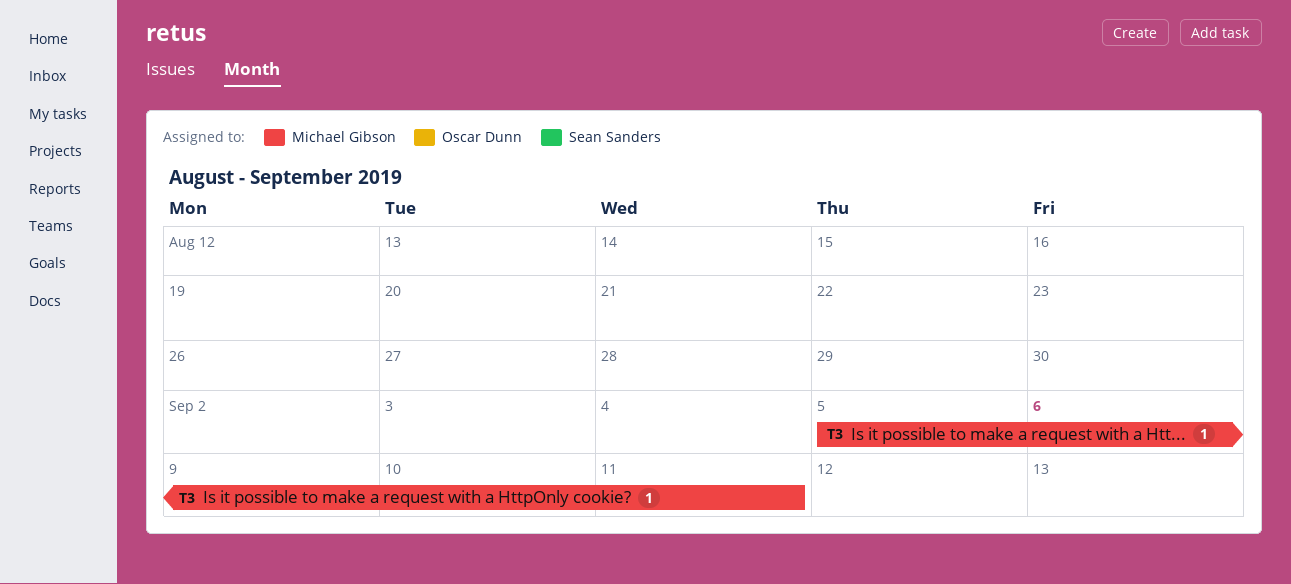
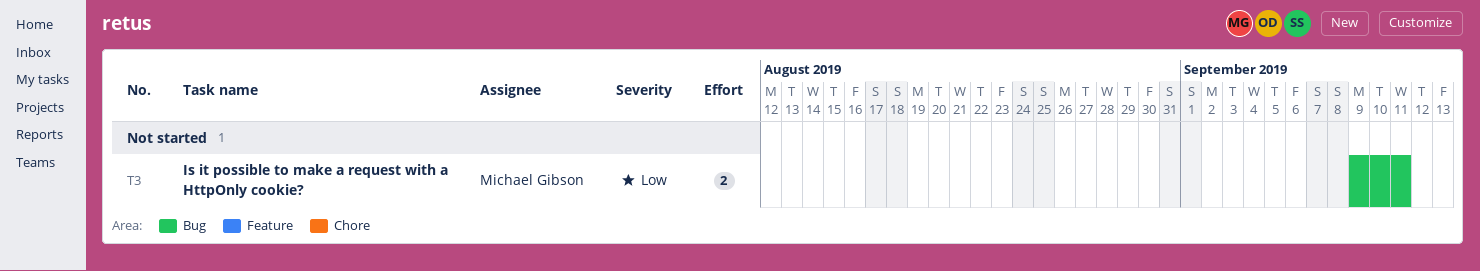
T3, estimate: 1 -> 2
T3, start: Sep 5 -> Sep 9

